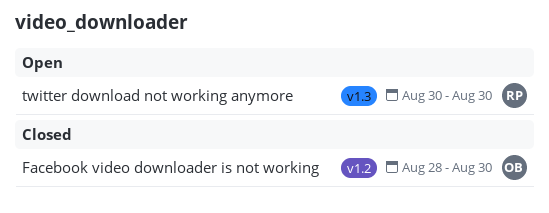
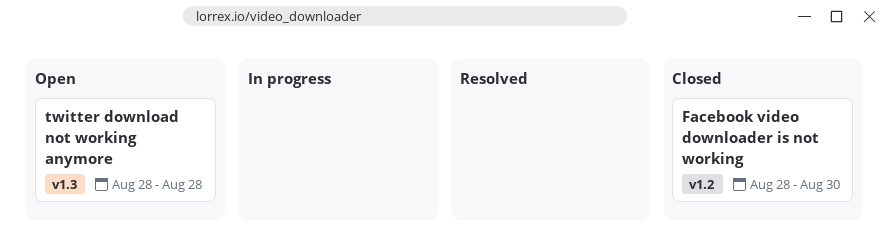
twitter download not working anymore, start: Aug 30 -> Aug 28
twitter download not working anymore, due: Aug 30 -> Aug 28

